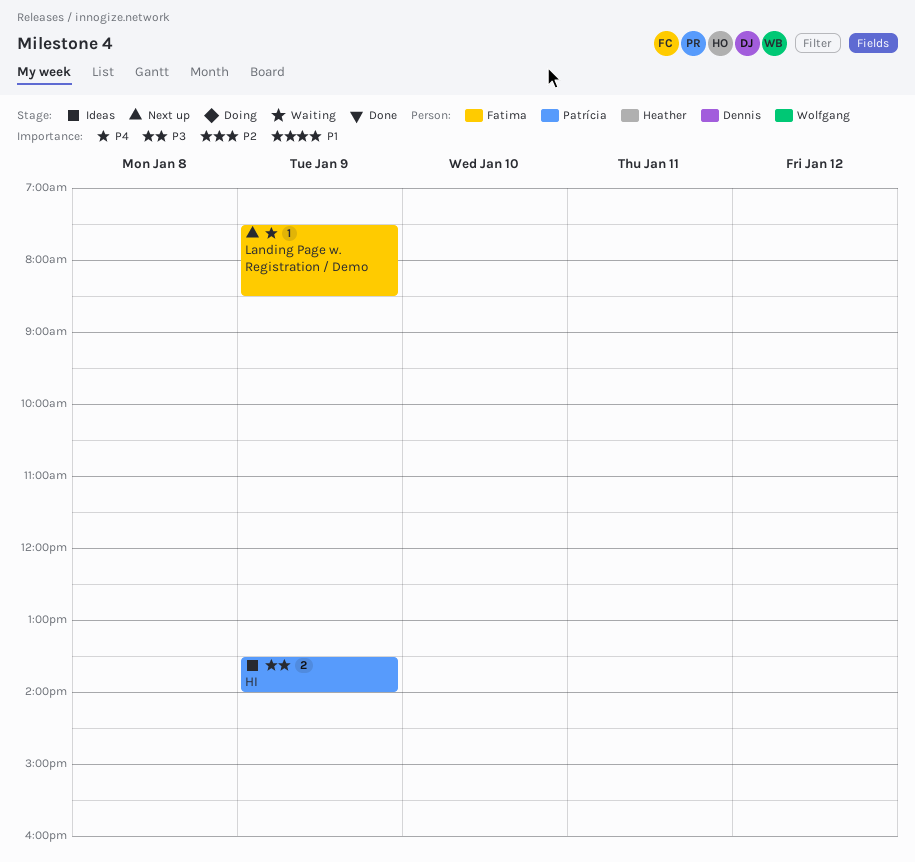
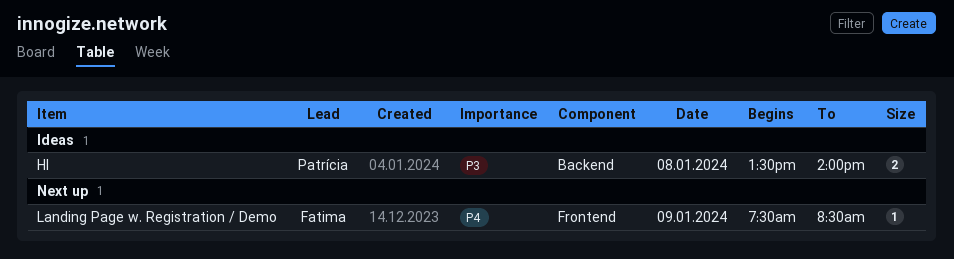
HI, day: Jan 9 -> Jan 8

